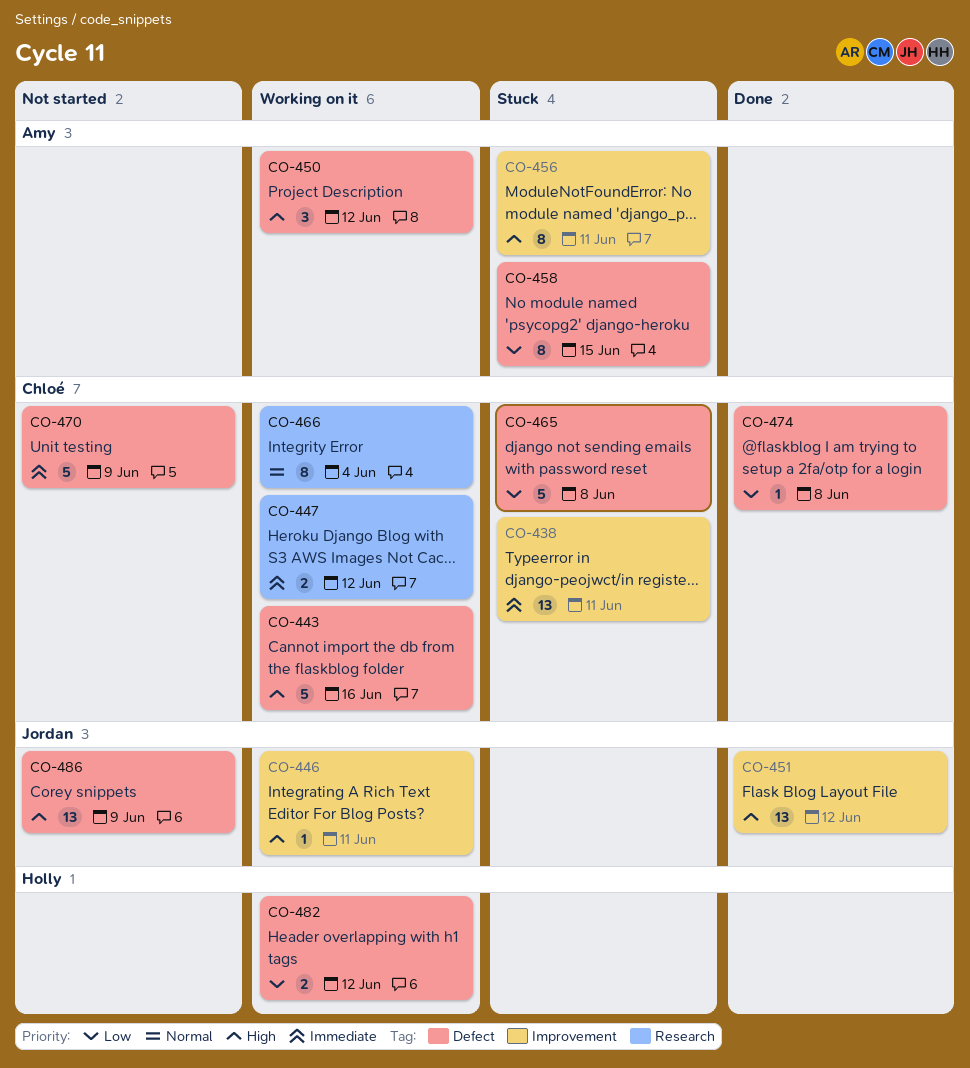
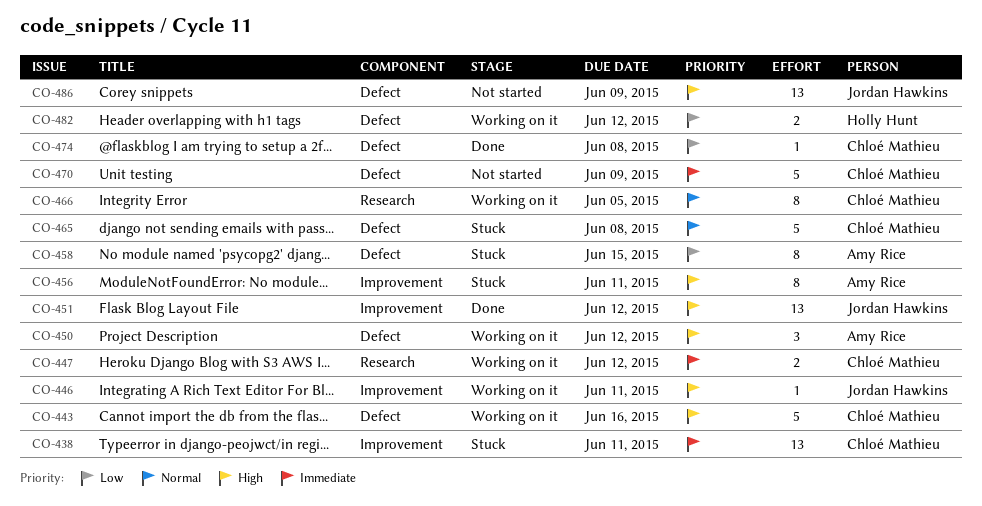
CO-465, priority: Low -> Normal
CO-466, due: Jun 4 -> Jun 5

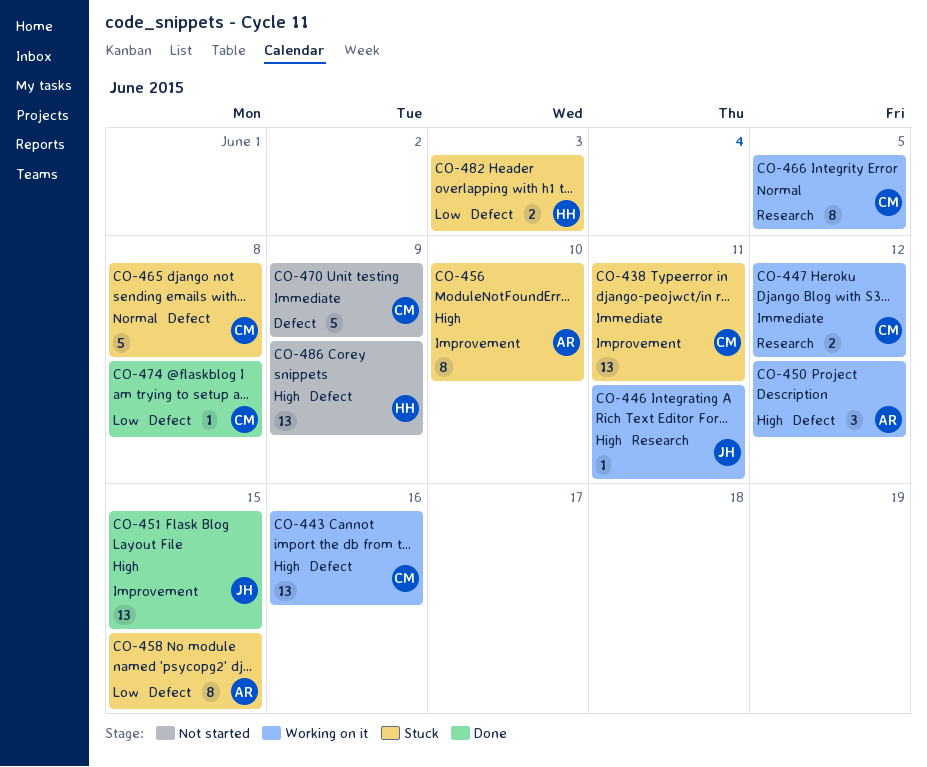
CO-443, estimate: 5 -> 13
CO-446, label: Improvement -> Research
CO-451, due: Jun 12 -> Jun 15
CO-456, due: Jun 11 -> Jun 10
CO-482, status: Working on it -> Stuck
CO-482, due: Jun 12 -> Jun 3
CO-486, owner: Jordan Hawkins -> Holly Hunt

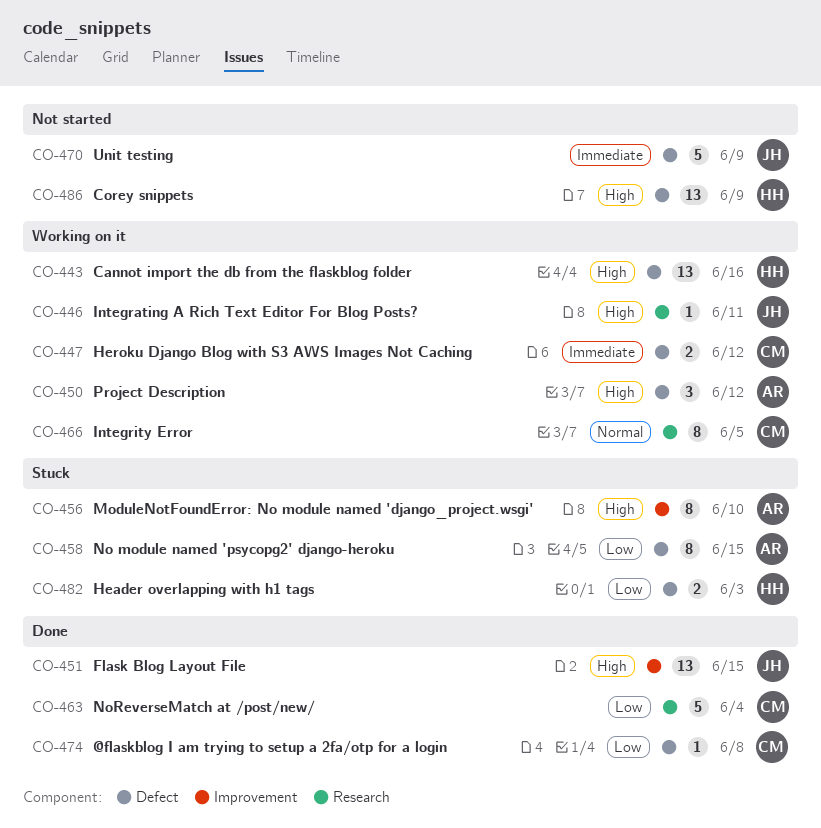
CO-438: present -> none
CO-443, owner: CM -> HH
CO-447, label: Research -> Defect
CO-463: none -> present
CO-465: present -> none
CO-470, owner: CM -> JH

